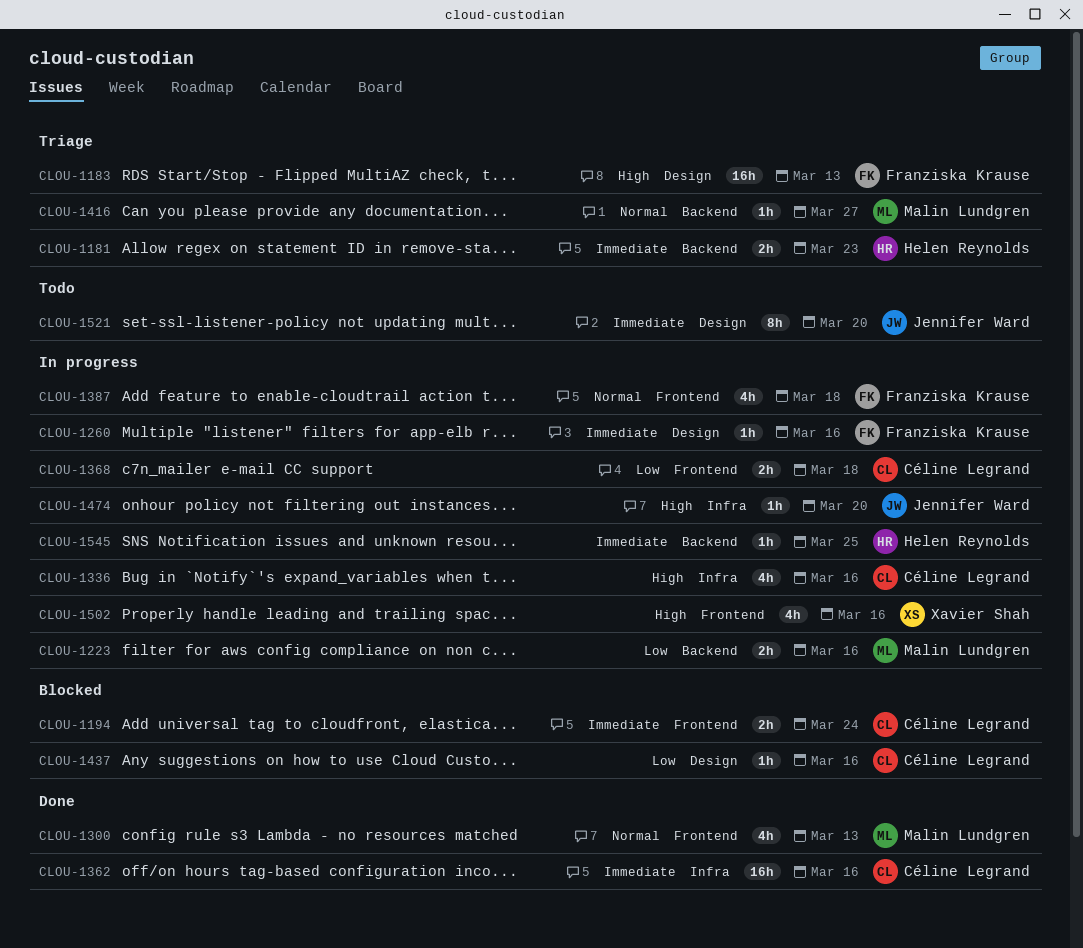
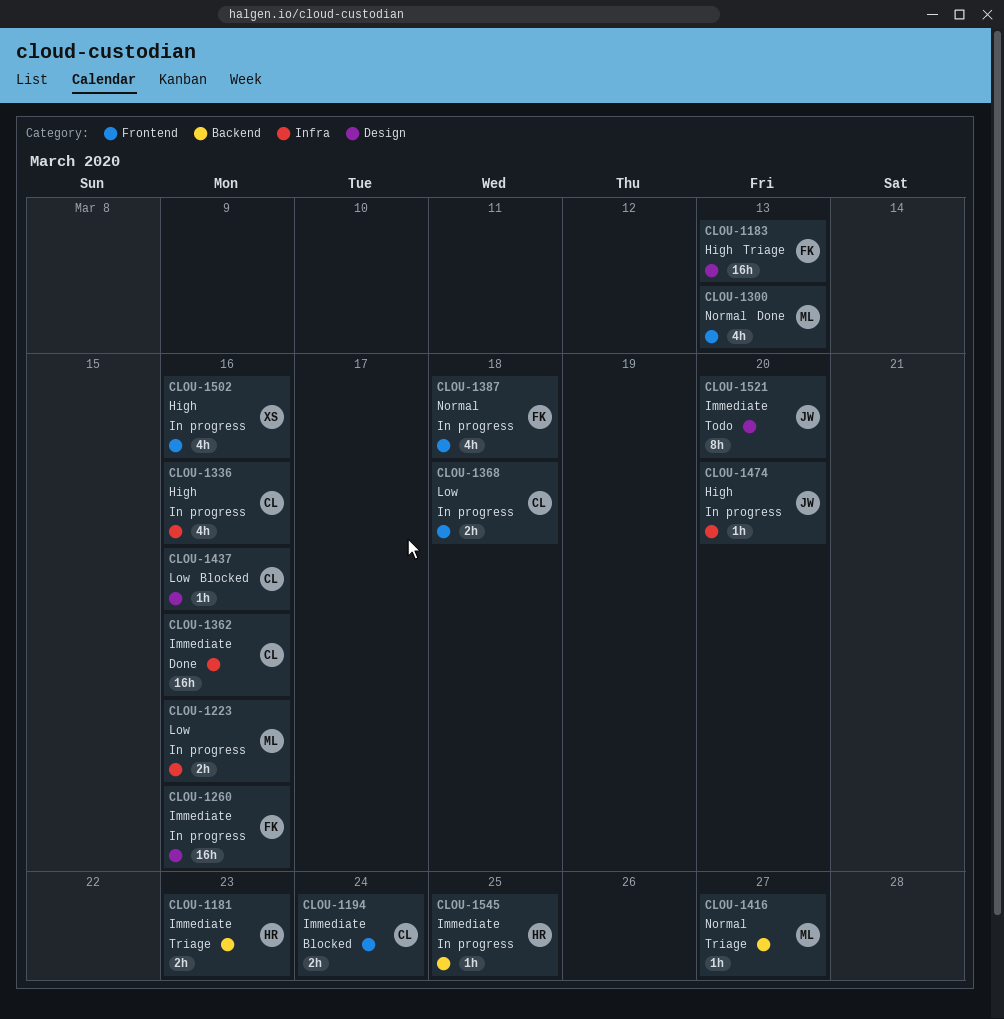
CLOU-1223, label: Backend -> Infra
CLOU-1260, estimate: 1h -> 16h

